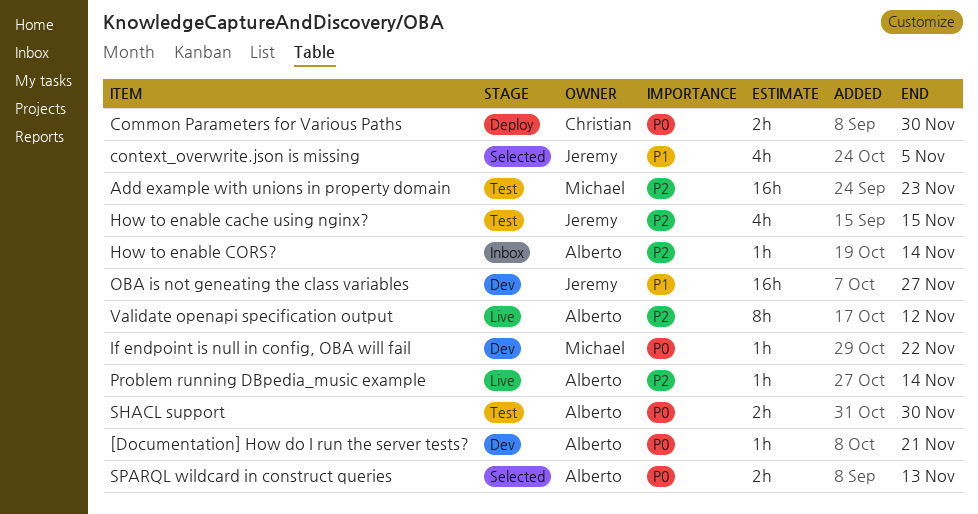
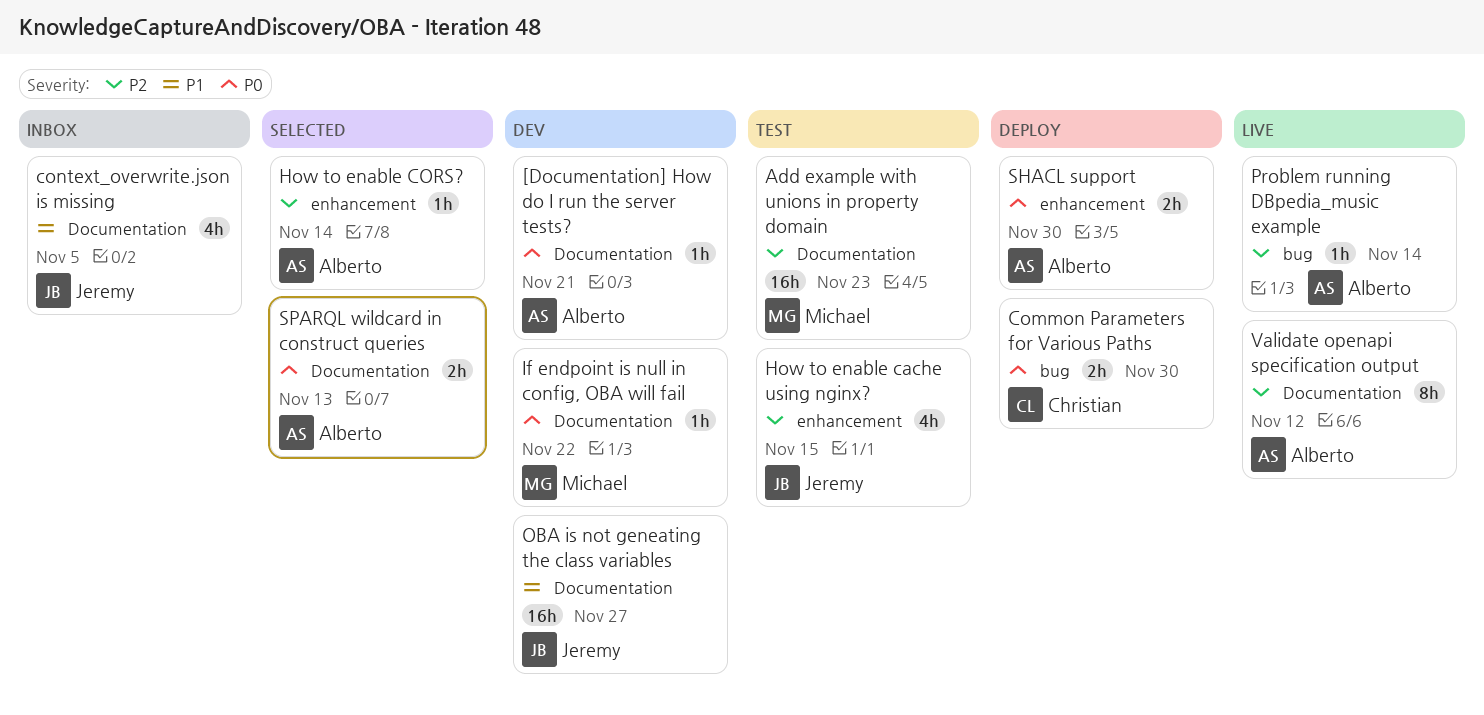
context_overwrite.json is missing, status: Selected -> Inbox
How to enable CORS?, status: Inbox -> Selected
SHACL support, status: Test -> Deploy

